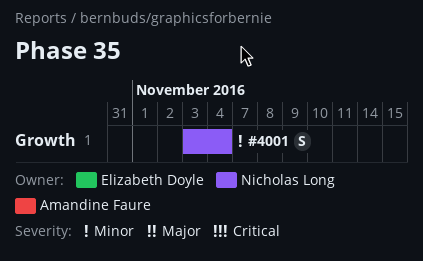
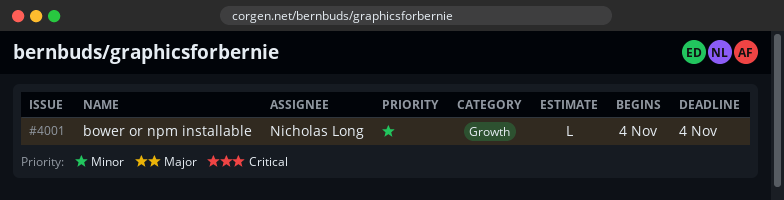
#4001, estimate: S -> L
#4001, start: Nov 3 -> Nov 4

